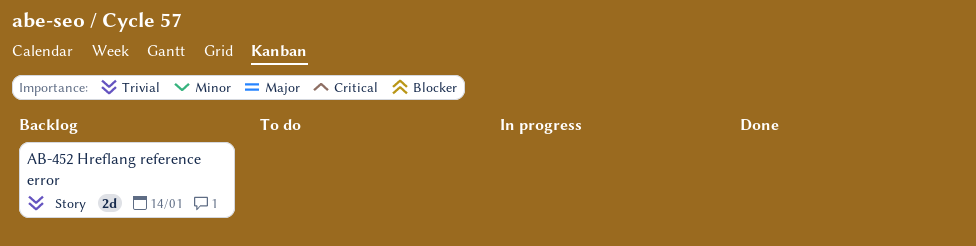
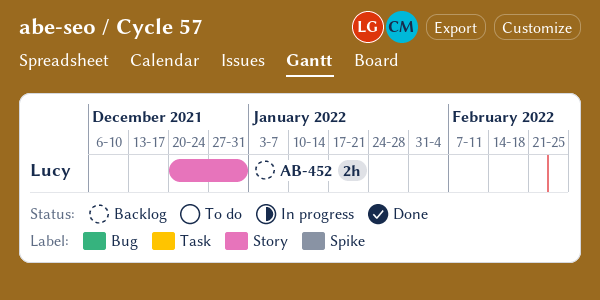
AB-452, estimate: 2d -> 2h
AB-452, due: Jan 14 -> Dec 31

